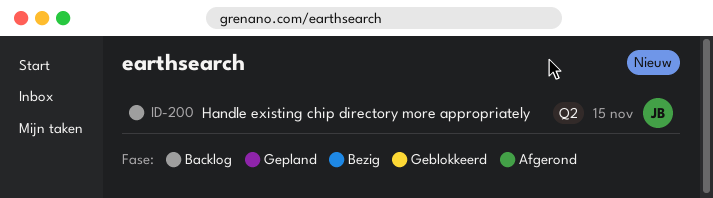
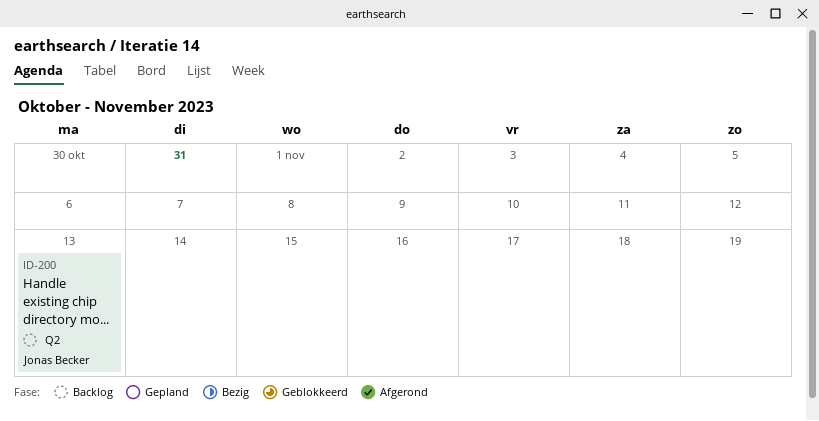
ID-200, due: Nov 15 -> Nov 13

